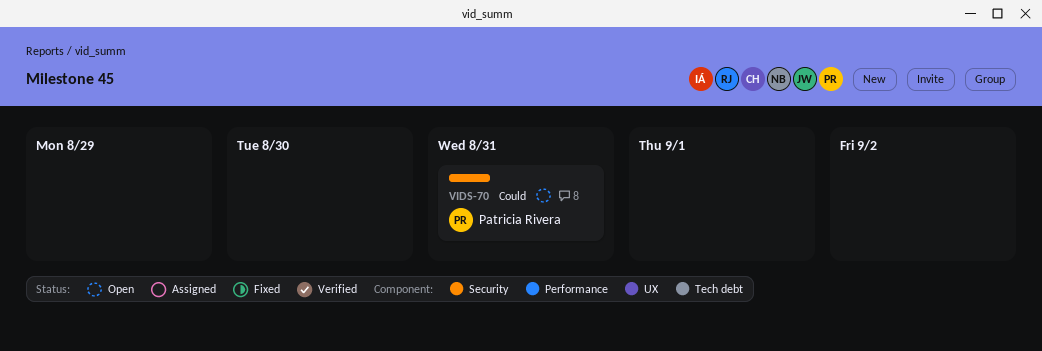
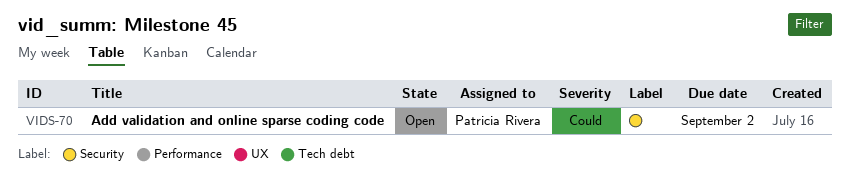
VIDS-70, due: Aug 31 -> Sep 2

